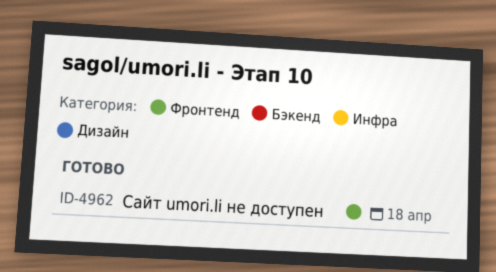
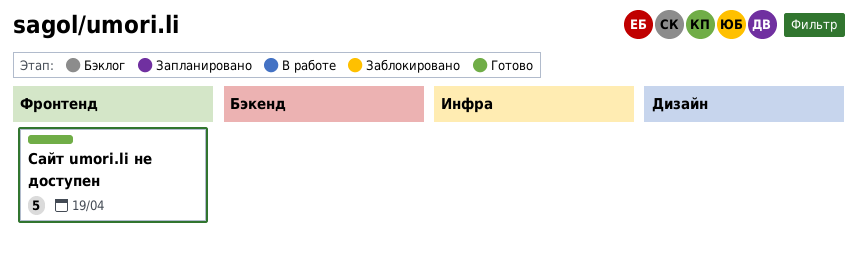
Сайт umori.li не доступен, due: Apr 18 -> Apr 19

